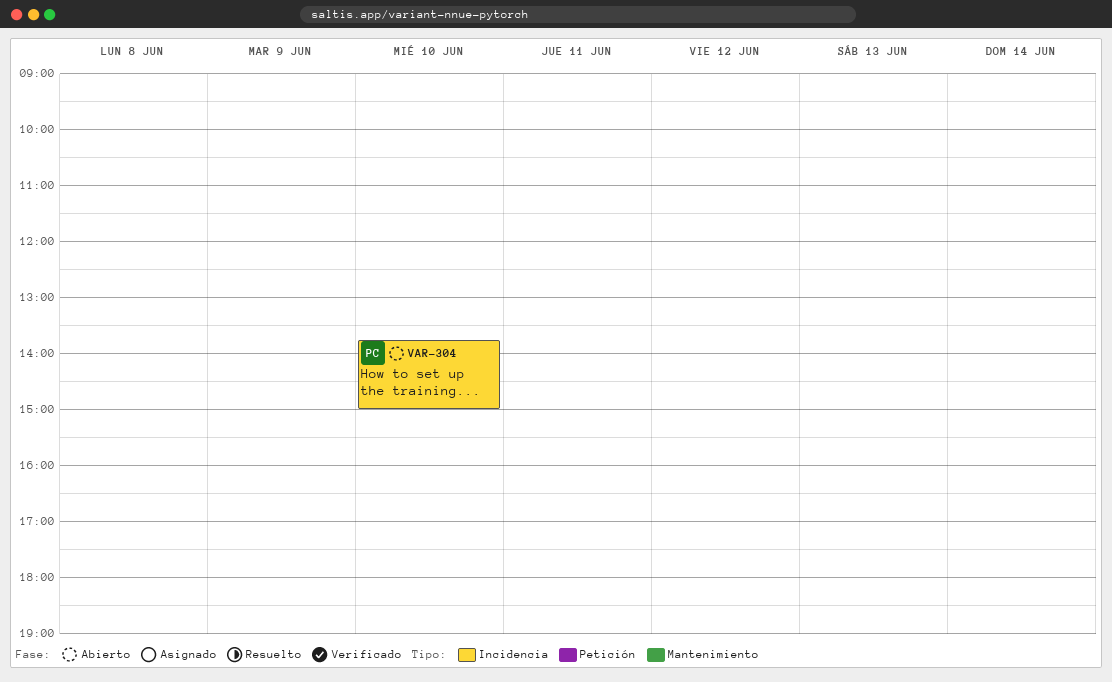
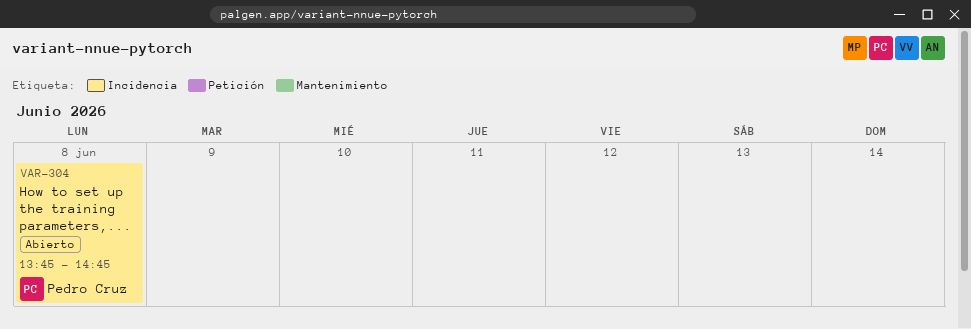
VAR-304, day: Jun 10 -> Jun 8
VAR-304, ends: 15:00 -> 14:45

